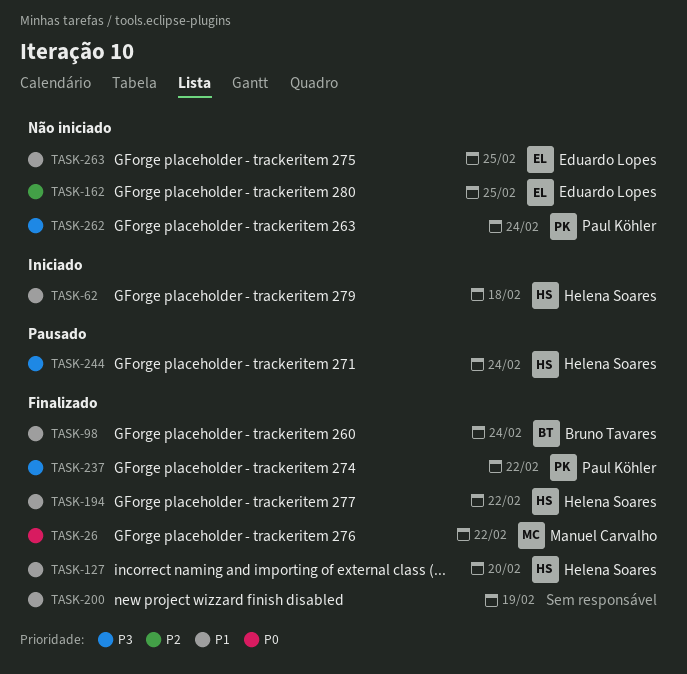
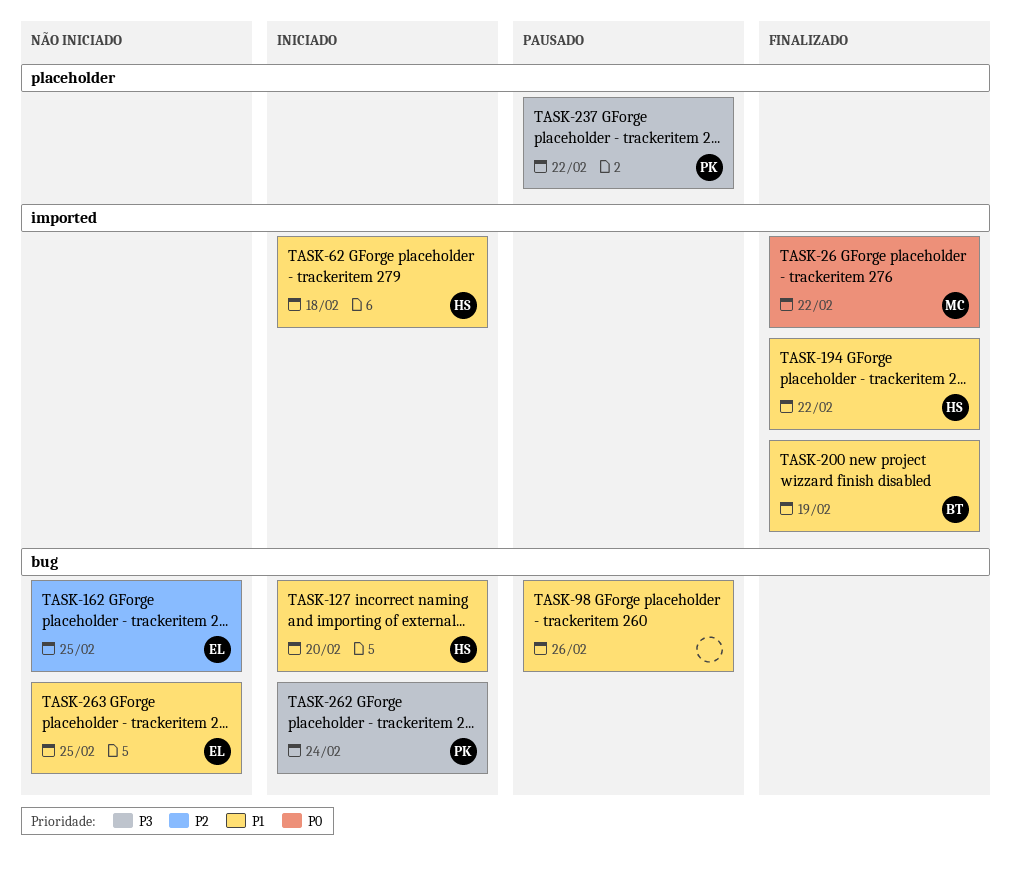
TASK-98, status: Finalizado -> Pausado
TASK-98, owner: Bruno Tavares -> none
TASK-98, due: Feb 24 -> Feb 26
TASK-127, status: Finalizado -> Iniciado
TASK-200, owner: none -> Bruno Tavares
TASK-237, status: Finalizado -> Pausado
TASK-244: present -> none
TASK-262, status: Não iniciado -> Iniciado

